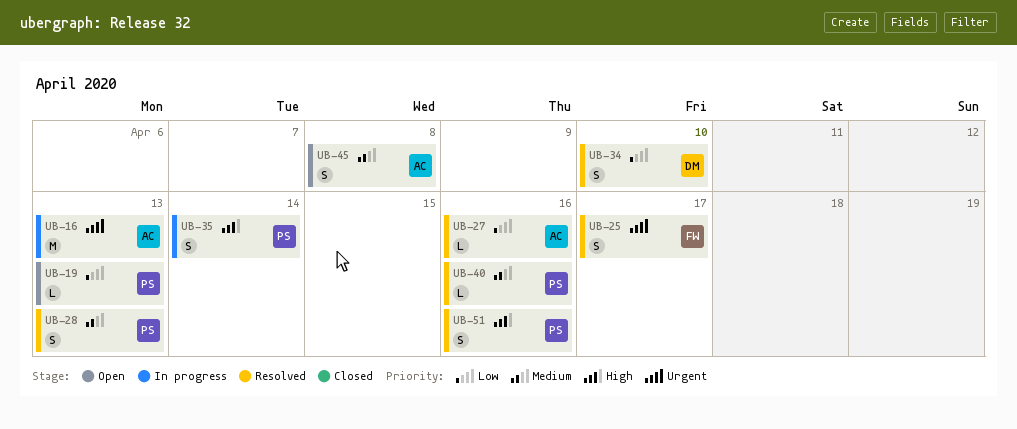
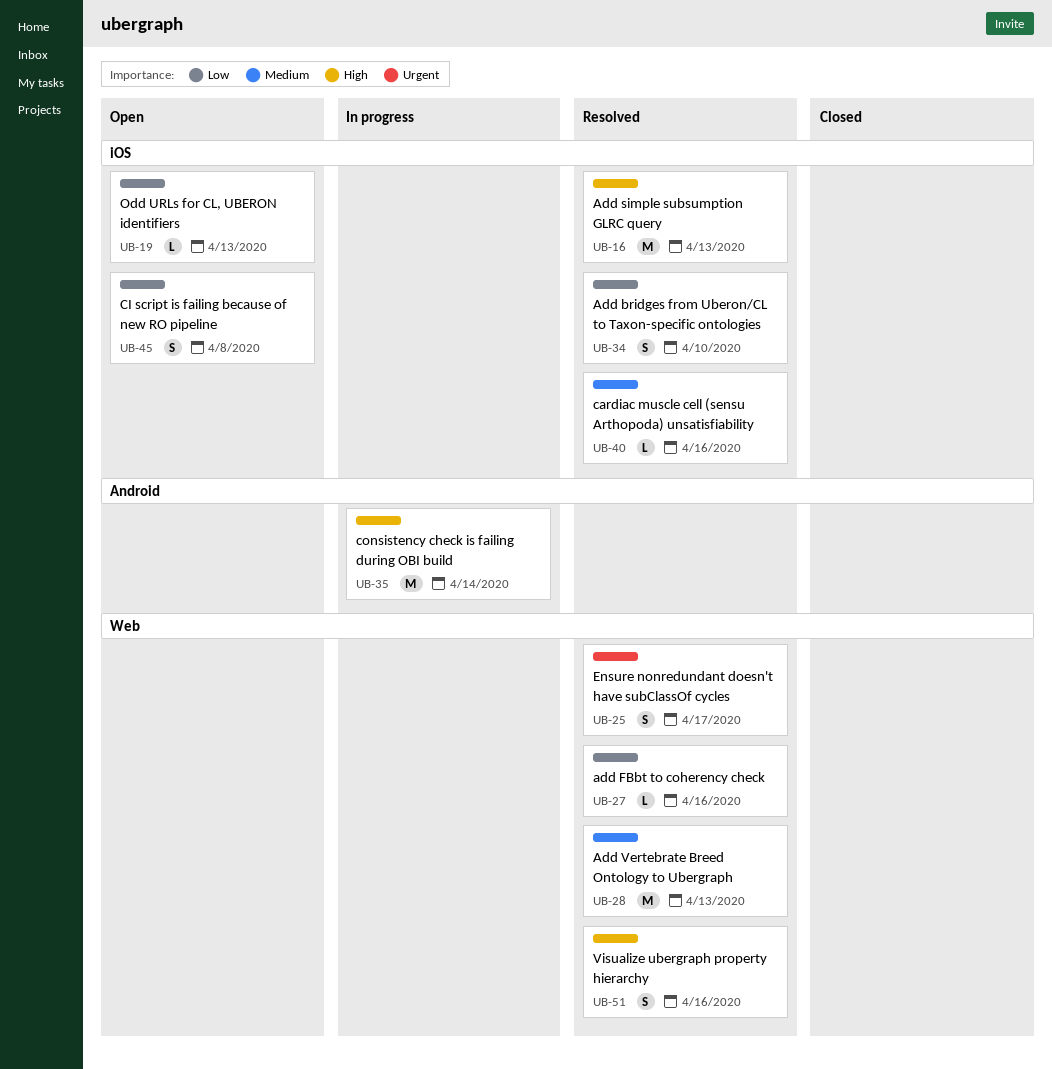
UB-16, status: In progress -> Resolved
UB-16, priority: Urgent -> High
UB-28, estimate: S -> M
UB-35, estimate: S -> M
UB-45, priority: Medium -> Low

